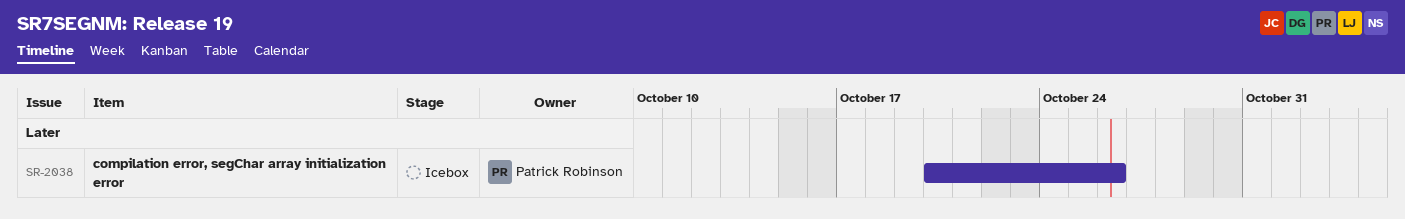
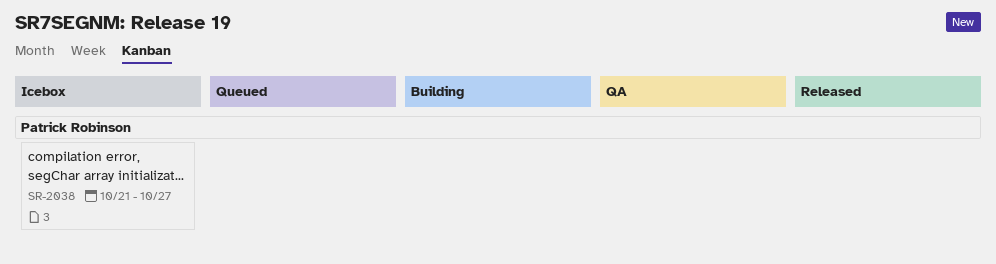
SR-2038, start: Oct 20 -> Oct 21
SR-2038, due: Oct 26 -> Oct 27

